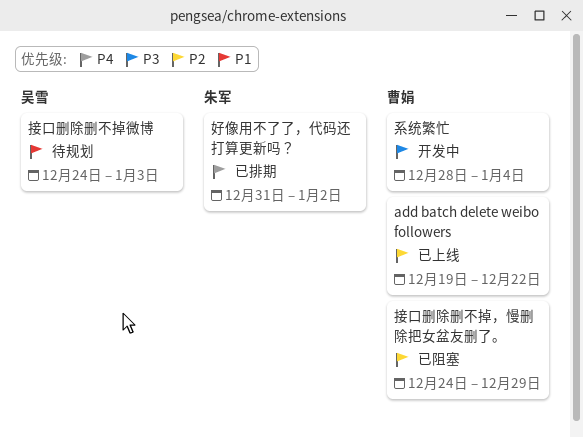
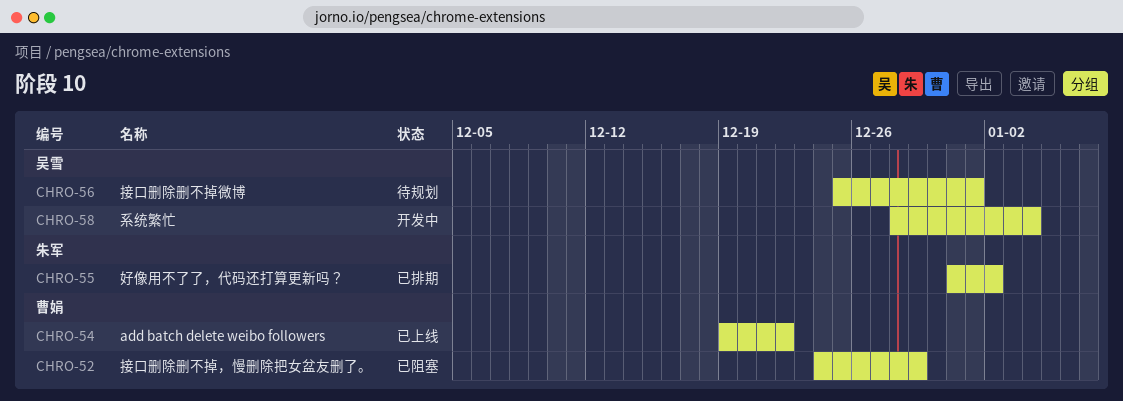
接口删除删不掉微博, start: Dec 24 -> Dec 25
接口删除删不掉微博, due: Jan 3 -> Jan 1
系统繁忙, owner: 曹娟 -> 吴雪

